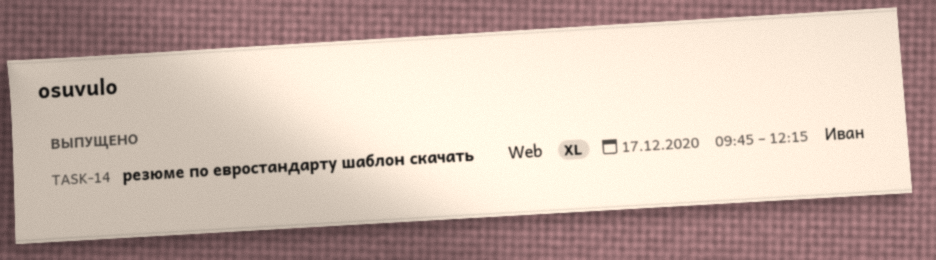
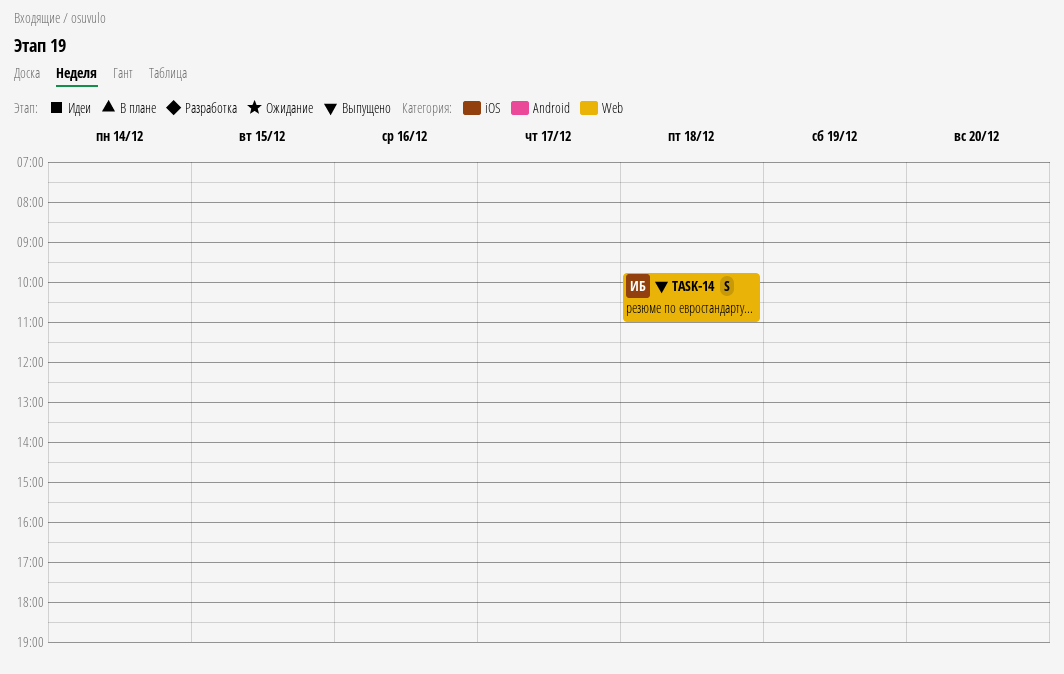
TASK-14, estimate: XL -> S
TASK-14, day: Dec 17 -> Dec 18
TASK-14, ends: 12:15 -> 11:00

